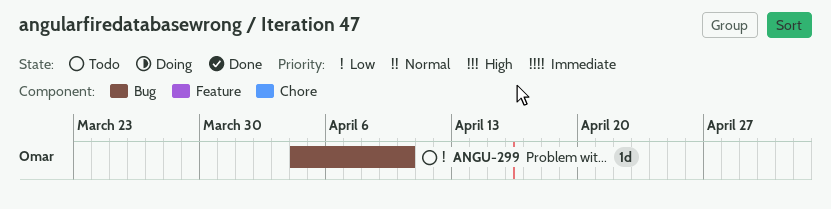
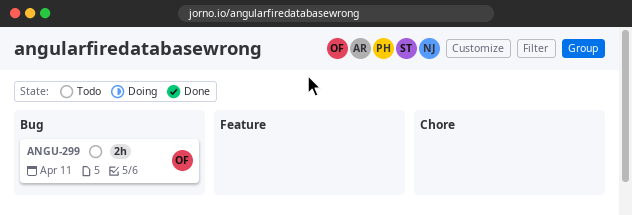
ANGU-299, estimate: 1d -> 2h
ANGU-299, due: Apr 10 -> Apr 11

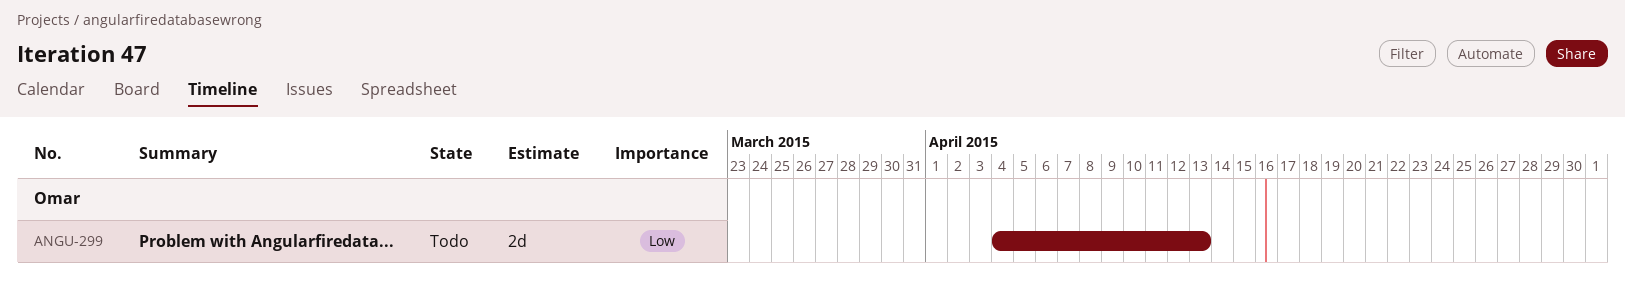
ANGU-299, estimate: 2h -> 2d
ANGU-299, due: Apr 11 -> Apr 13

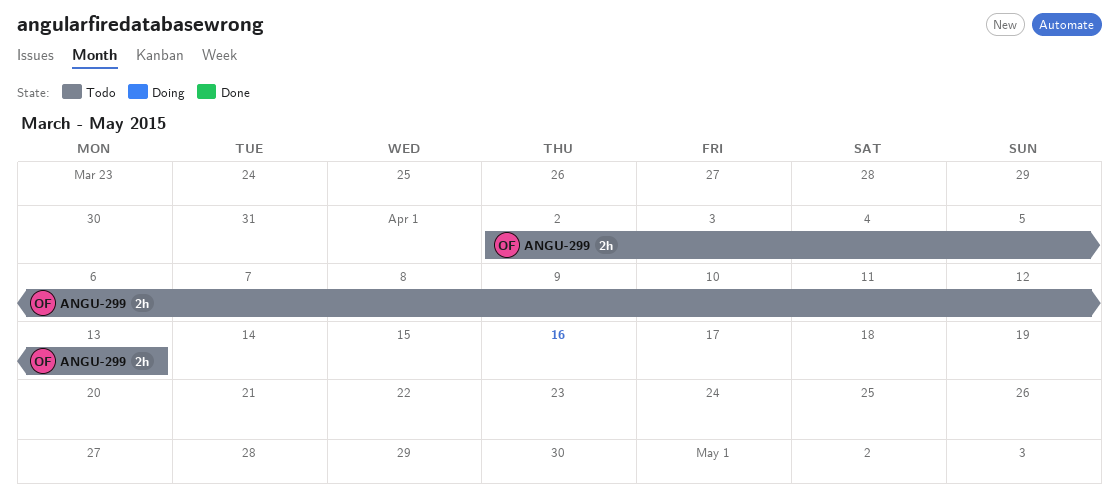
ANGU-299, estimate: 2d -> 2h
ANGU-299, start: Apr 4 -> Apr 2

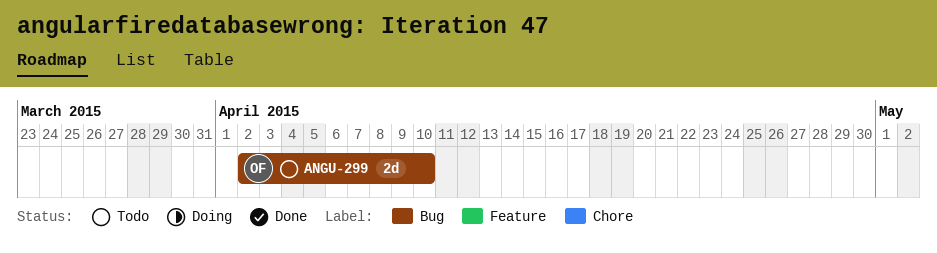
ANGU-299, estimate: 2h -> 2d
ANGU-299, due: Apr 13 -> Apr 10

